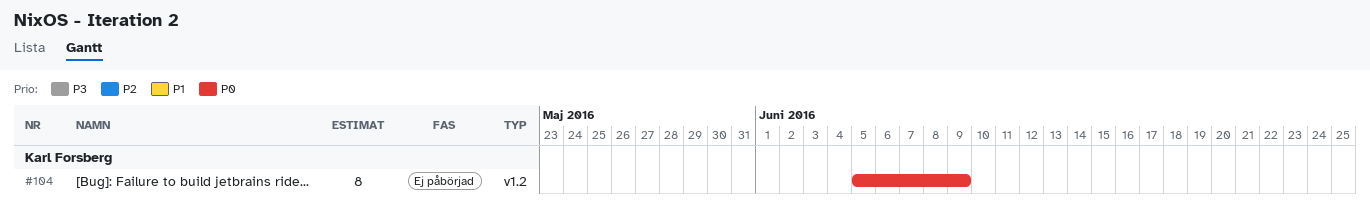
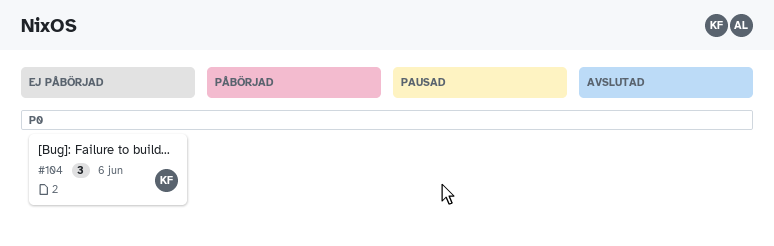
#104, estimate: 8 -> 3
#104, due: Jun 9 -> Jun 6

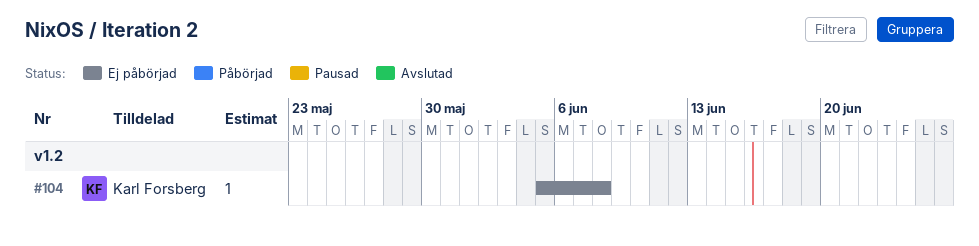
#104, estimate: 3 -> 1
#104, due: Jun 6 -> Jun 8

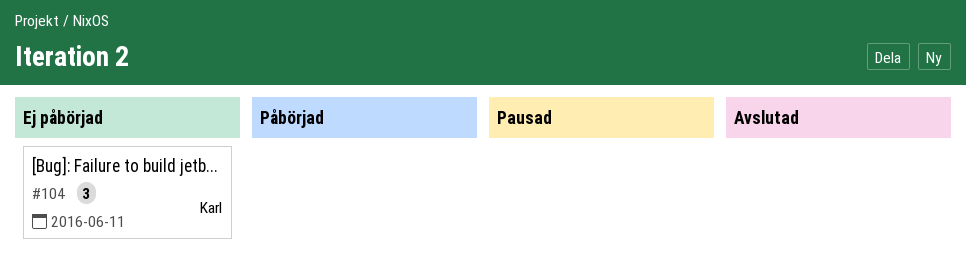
#104, estimate: 1 -> 3
#104, due: Jun 8 -> Jun 11

